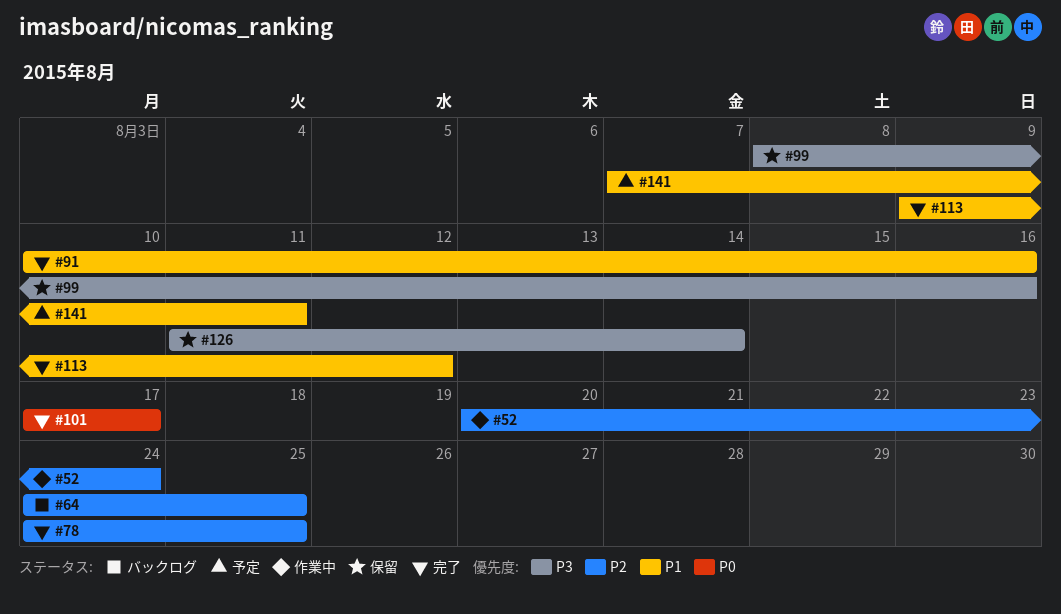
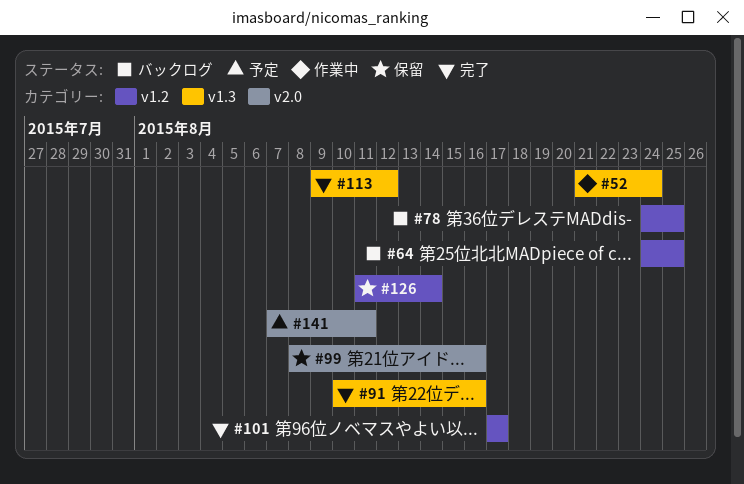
#52, start: Aug 20 -> Aug 21
#78, status: 完了 -> バックログ

